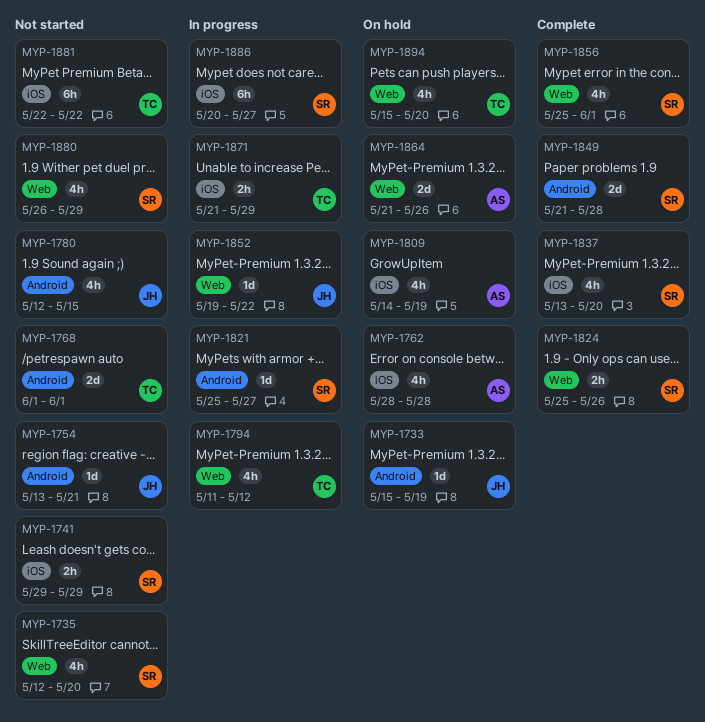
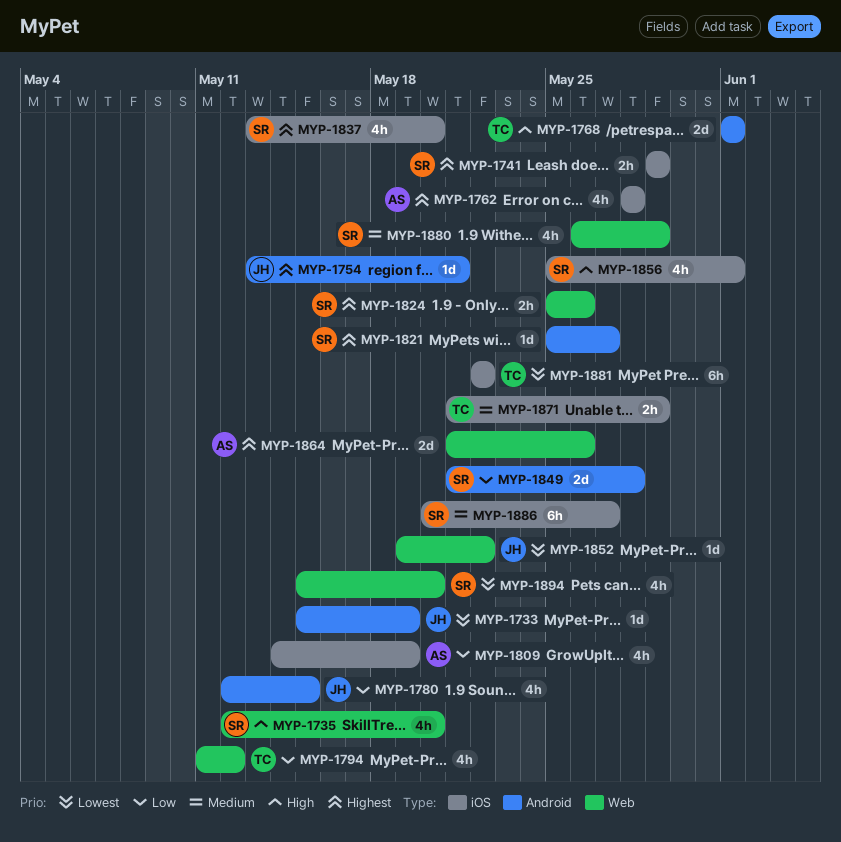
MYP-1856, label: Web -> iOS
MYP-1894, owner: TC -> SR

